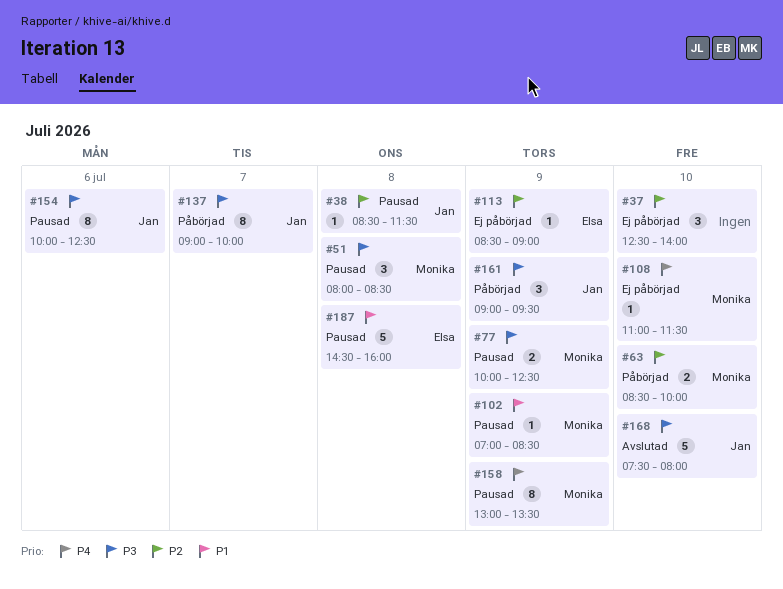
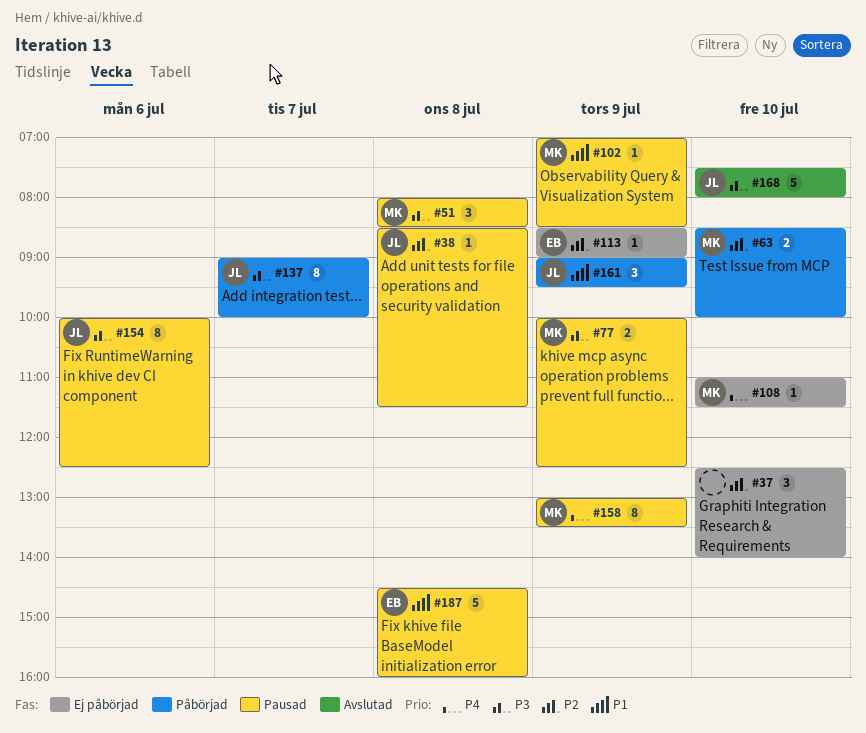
#161, priority: P3 -> P1

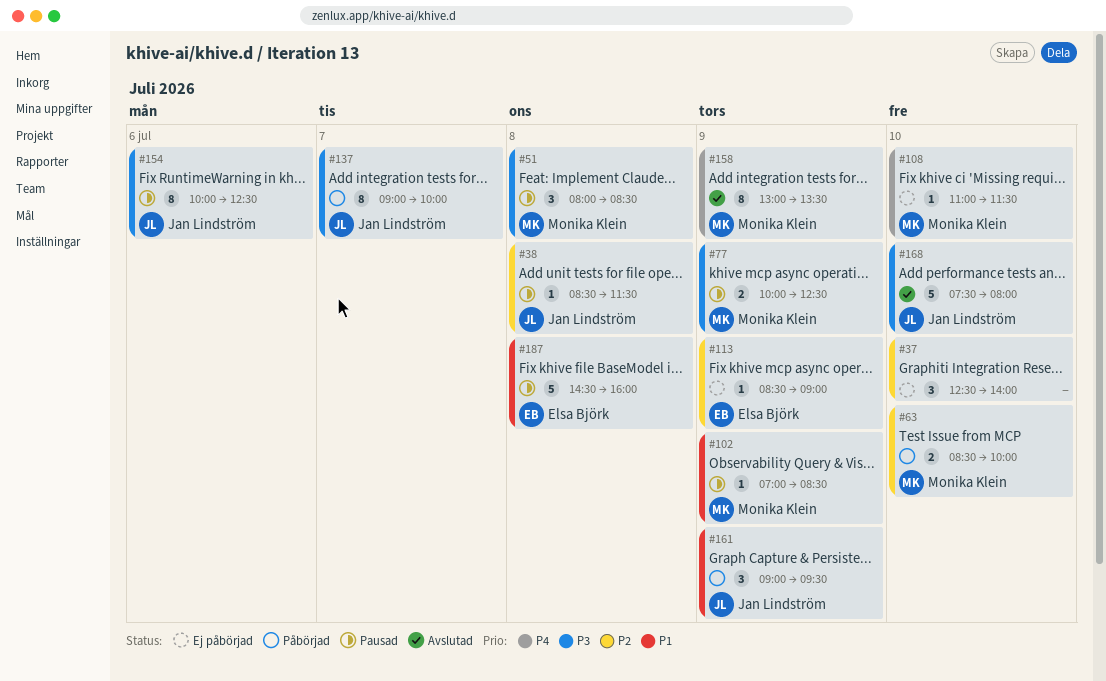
#158, status: Pausad -> Avslutad

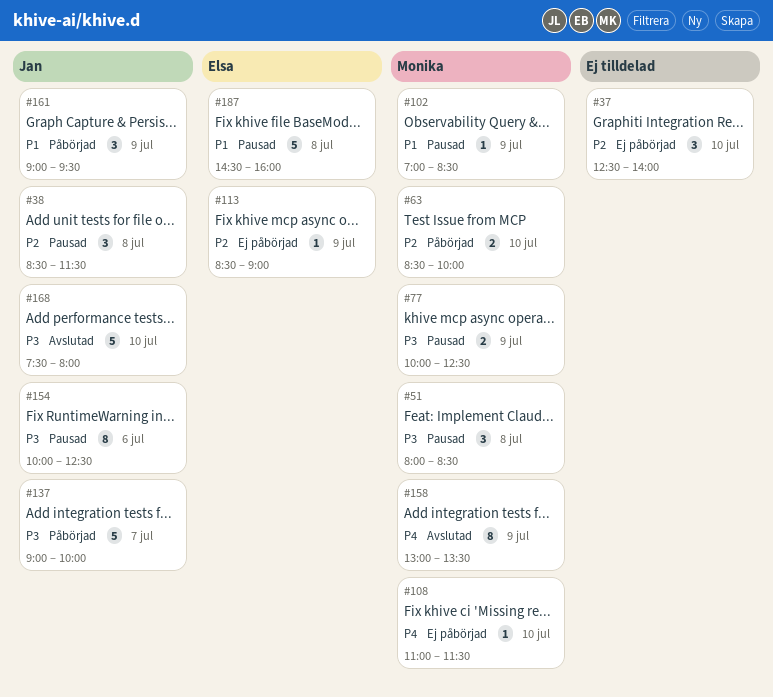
#38, estimate: 1 -> 3
#137, estimate: 8 -> 5

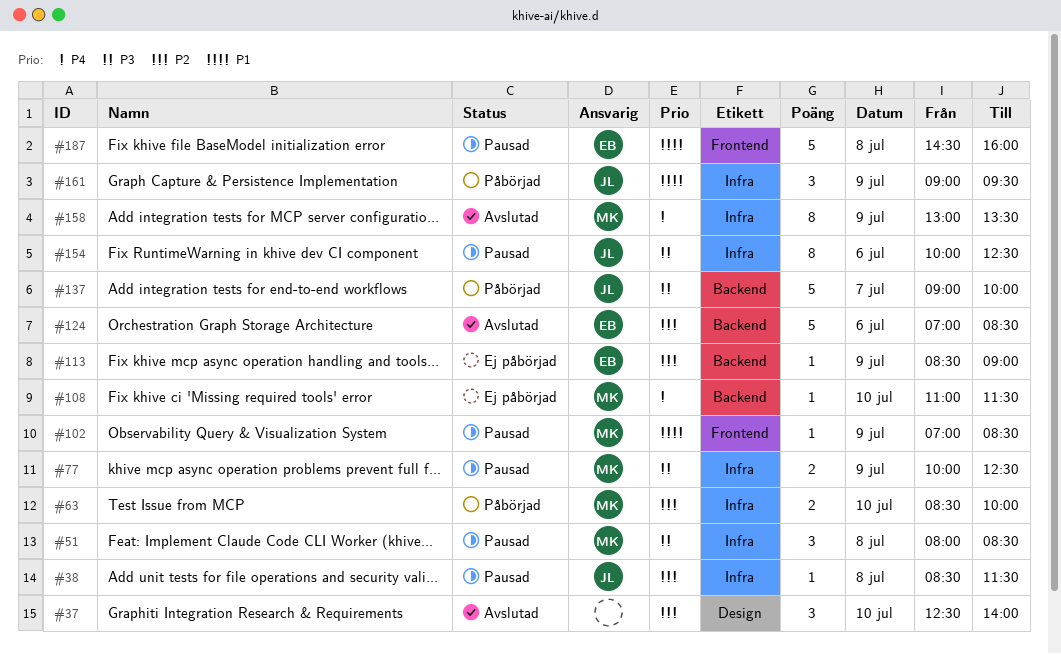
#37, status: Ej påbörjad -> Avslutad
#38, estimate: 3 -> 1
#124: none -> present
#168: present -> none

